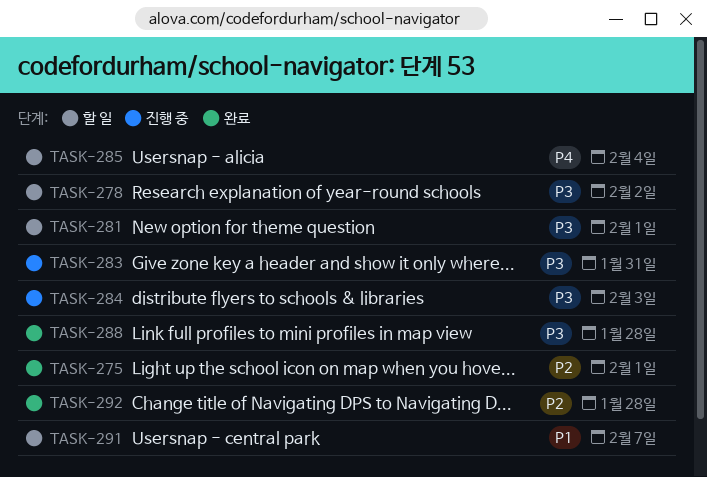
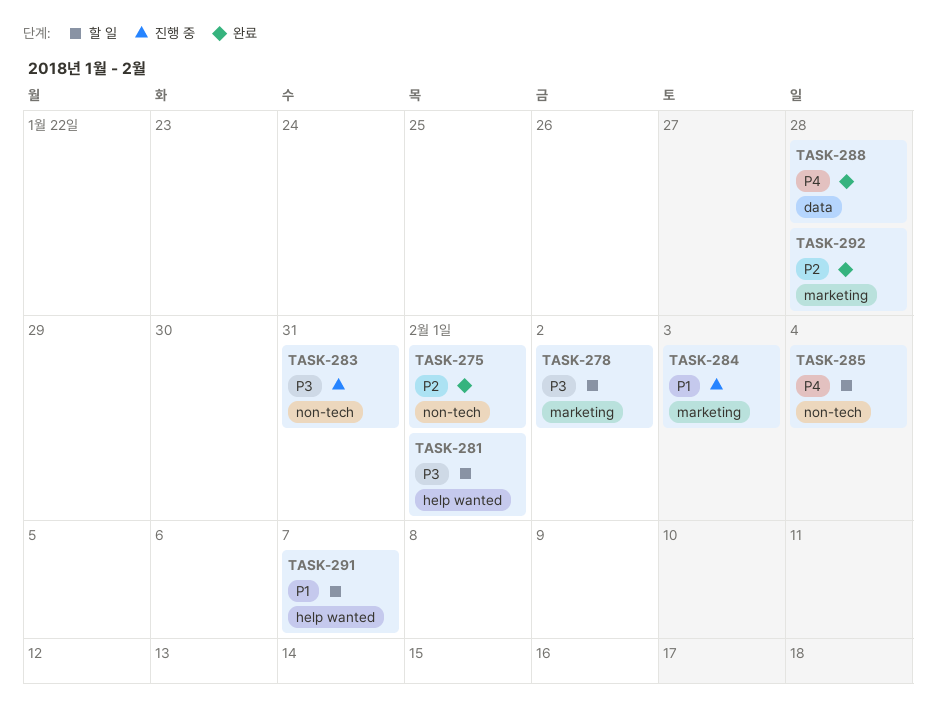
TASK-284, priority: P3 -> P1
TASK-288, priority: P3 -> P4

